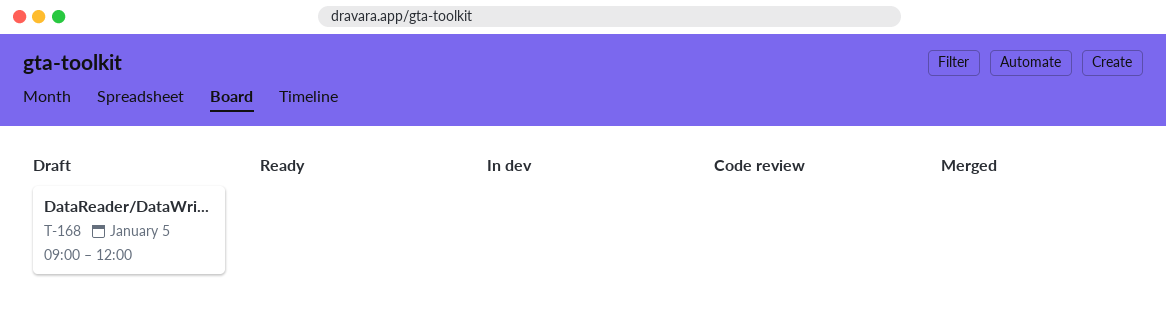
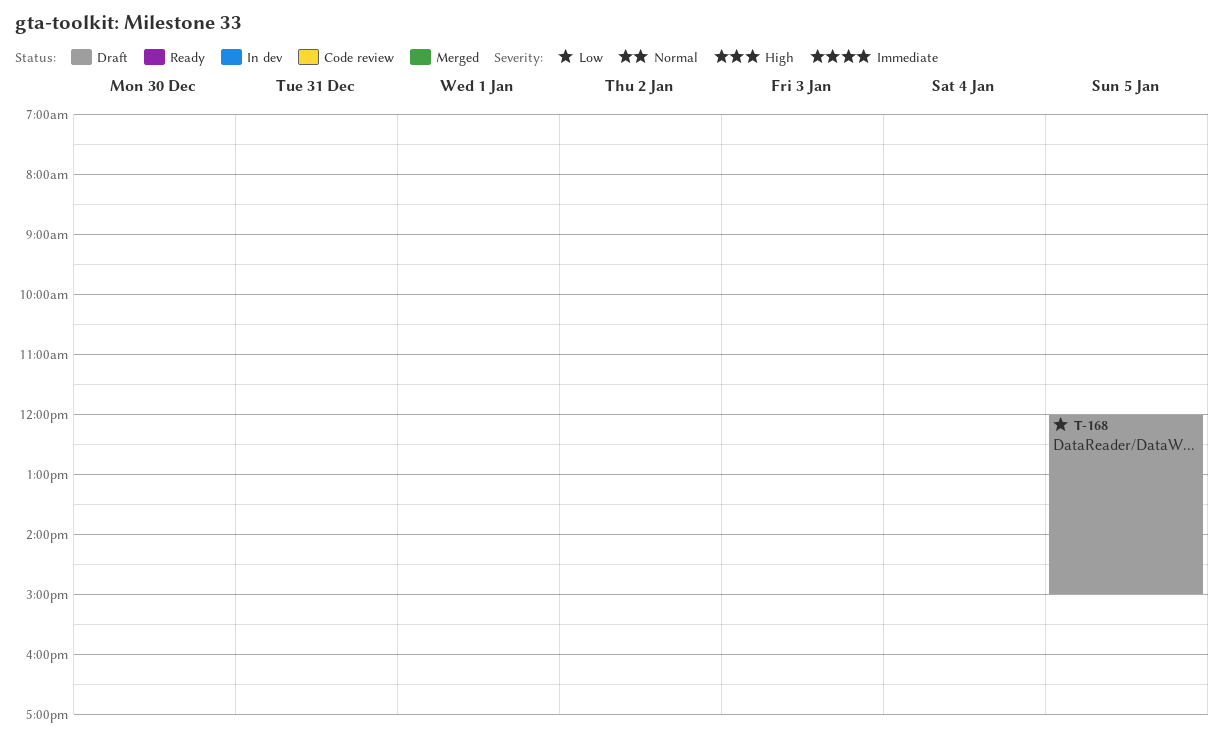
T-168, begins: 09:00 -> 12:00
T-168, ends: 12:00 -> 15:00

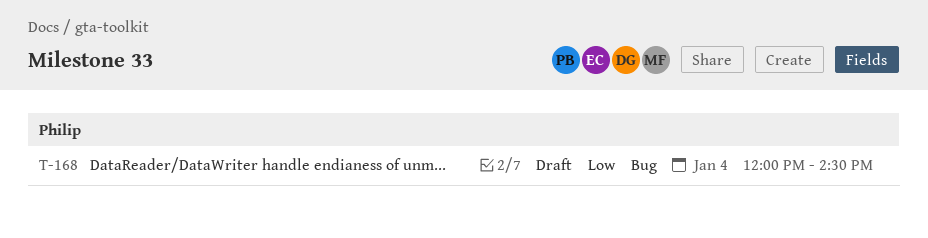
T-168, day: Jan 5 -> Jan 4
T-168, ends: 15:00 -> 14:30

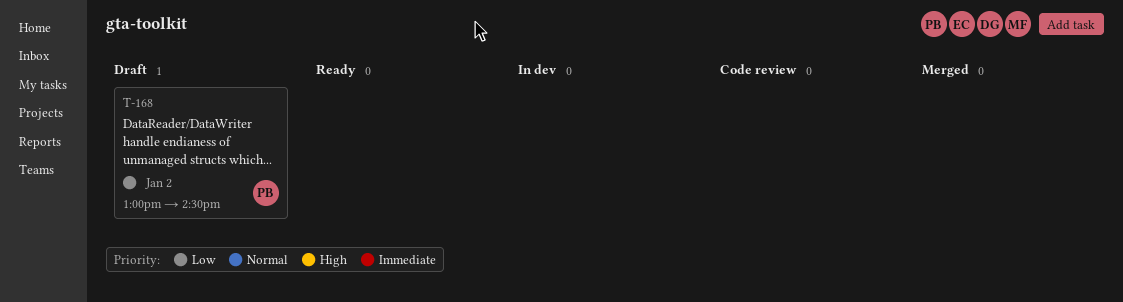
T-168, day: Jan 4 -> Jan 2
T-168, begins: 12:00 -> 13:00

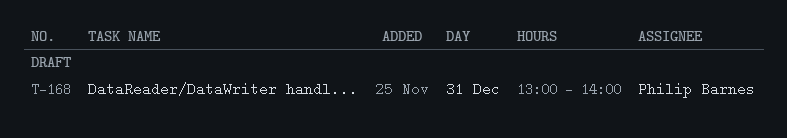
T-168, day: Jan 2 -> Dec 31
T-168, ends: 14:30 -> 14:00

